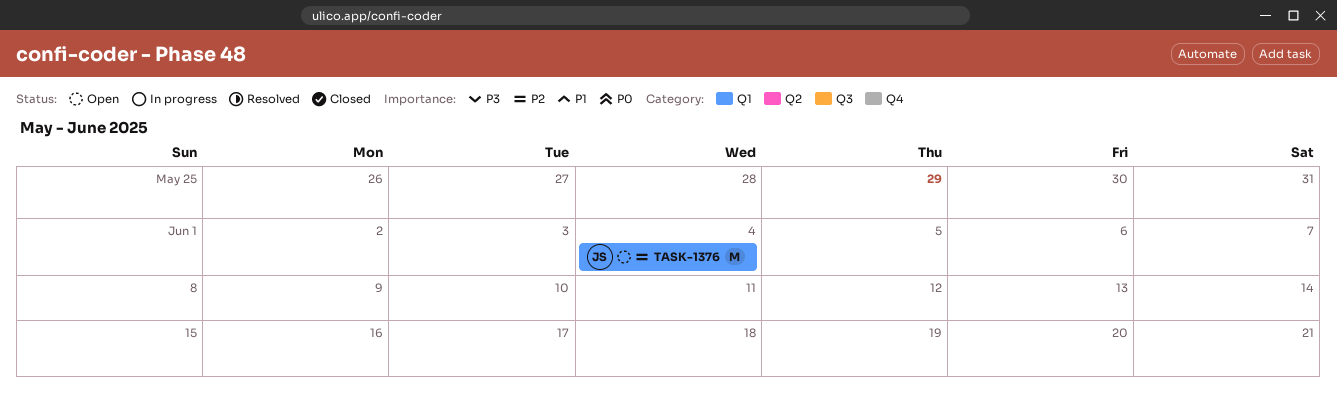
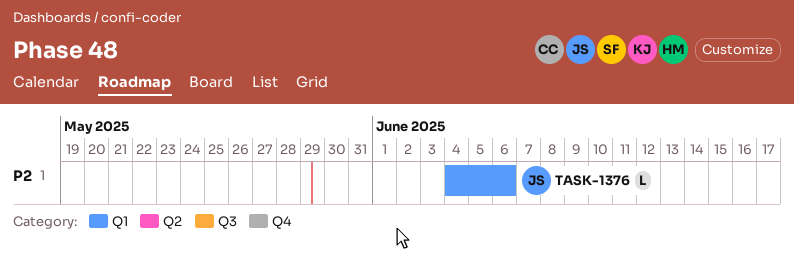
TASK-1376, estimate: M -> L
TASK-1376, due: Jun 4 -> Jun 6

